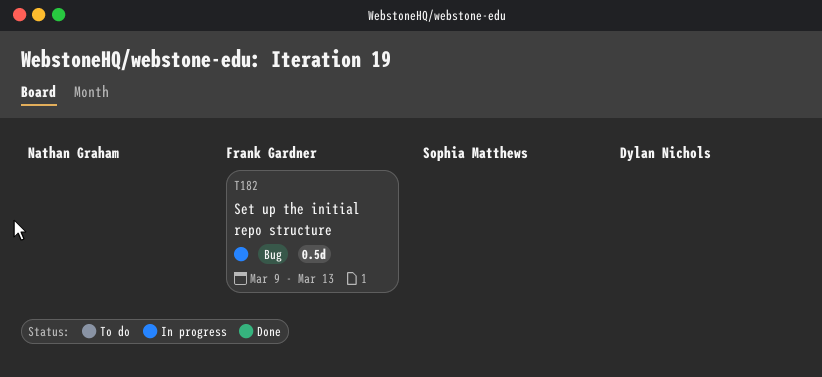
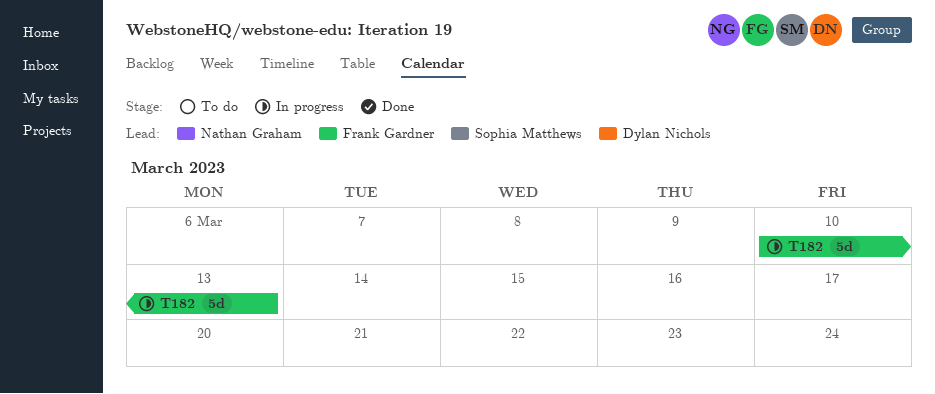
T182, estimate: 0.5d -> 5d
T182, start: Mar 9 -> Mar 10

